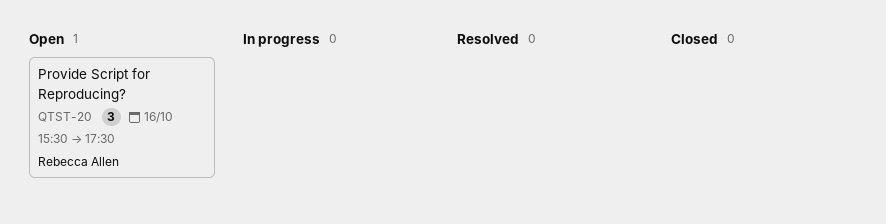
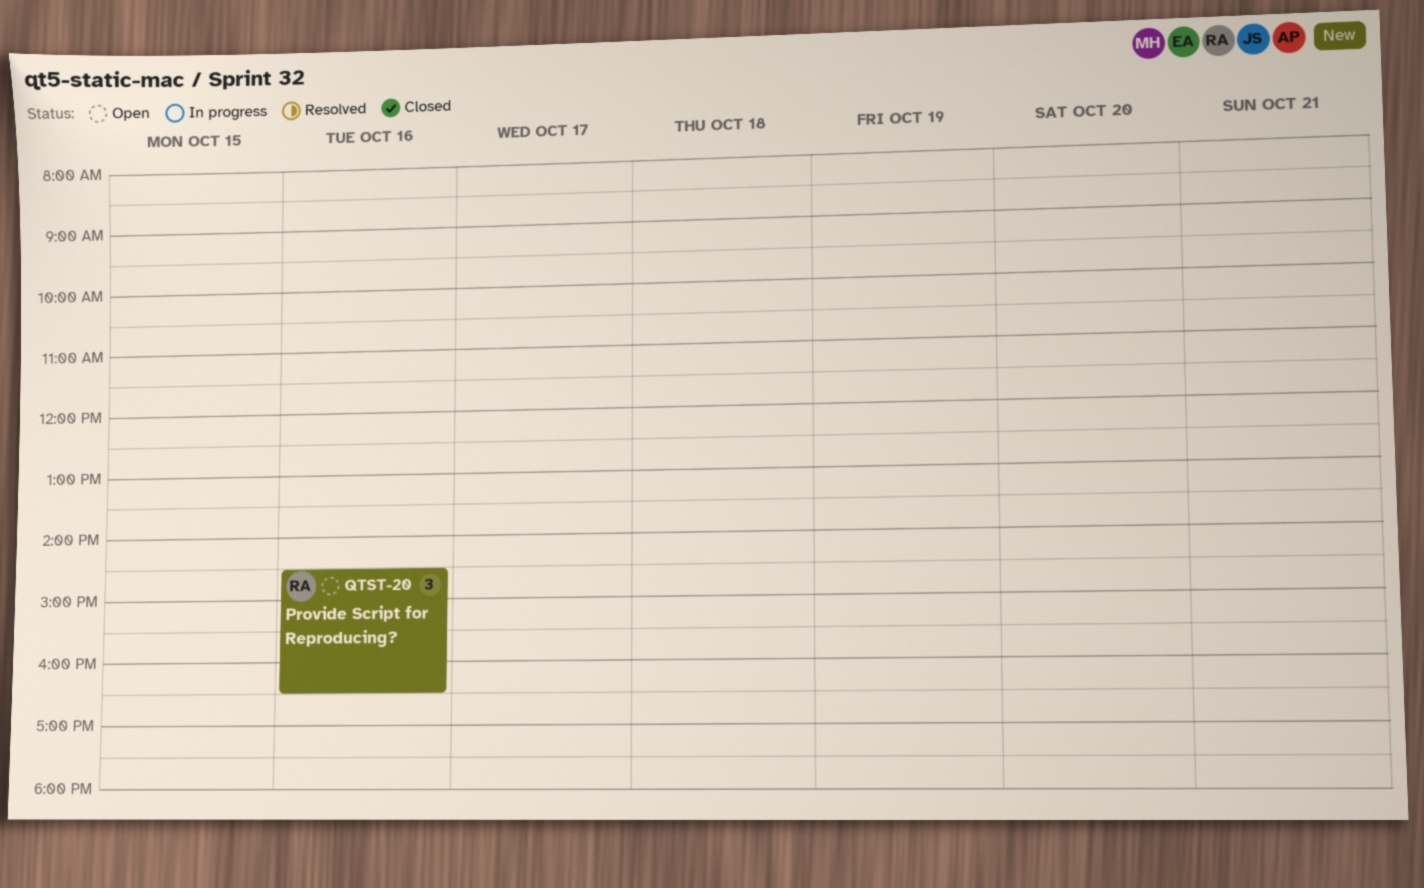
QTST-20, begins: 15:30 -> 14:30
QTST-20, ends: 17:30 -> 16:30

